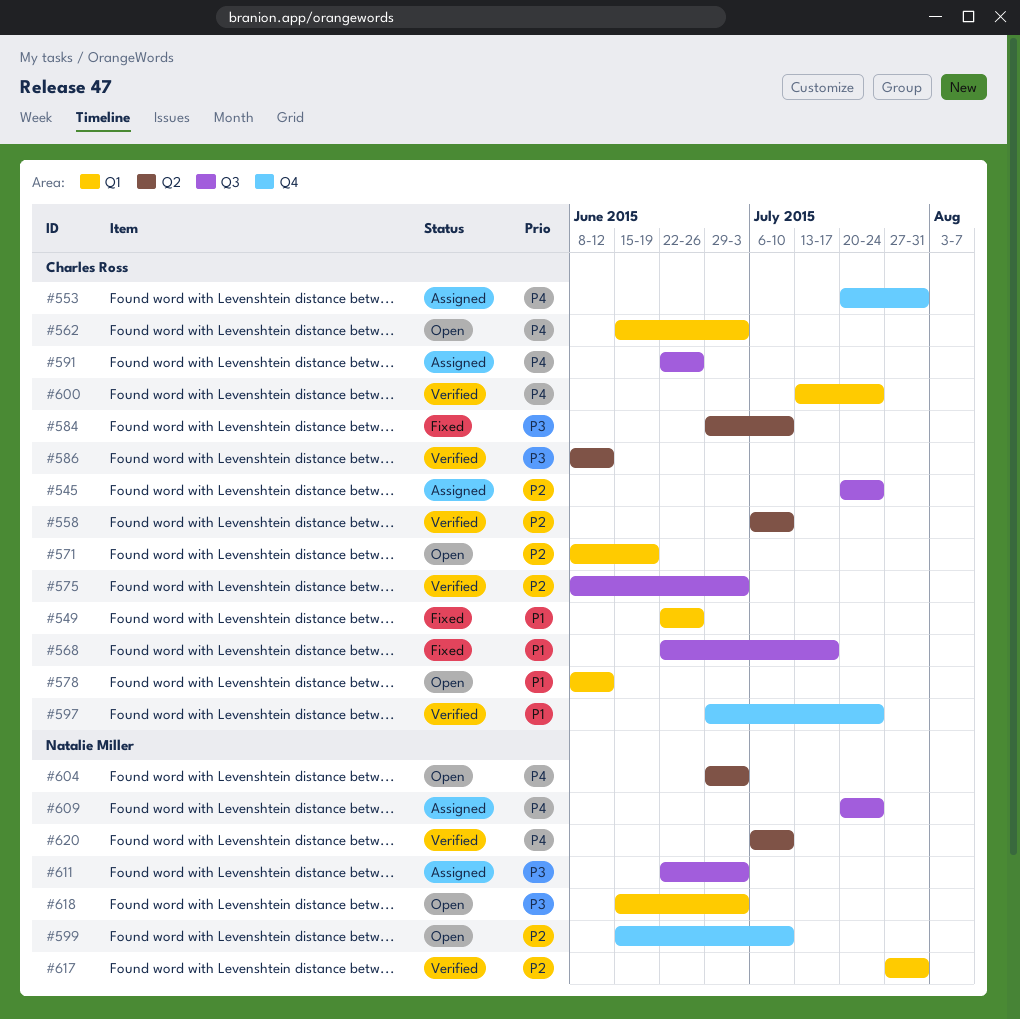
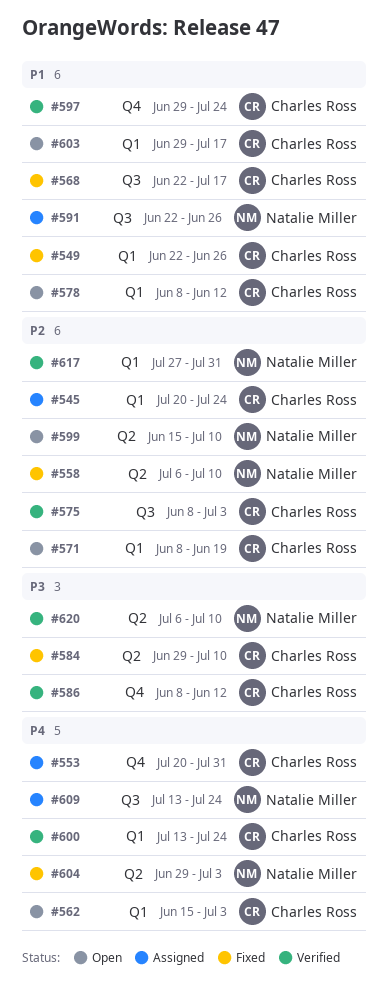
#545, label: Q3 -> Q1
#558, status: Verified -> Fixed
#558, owner: Charles Ross -> Natalie Miller
#586, label: Q2 -> Q4
#591, owner: Charles Ross -> Natalie Miller
#591, priority: P4 -> P1
#599, label: Q4 -> Q2
#603: none -> present
#604, status: Open -> Fixed
#609, start: Jul 20 -> Jul 13
#611: present -> none
#618: present -> none
#620, priority: P4 -> P3

